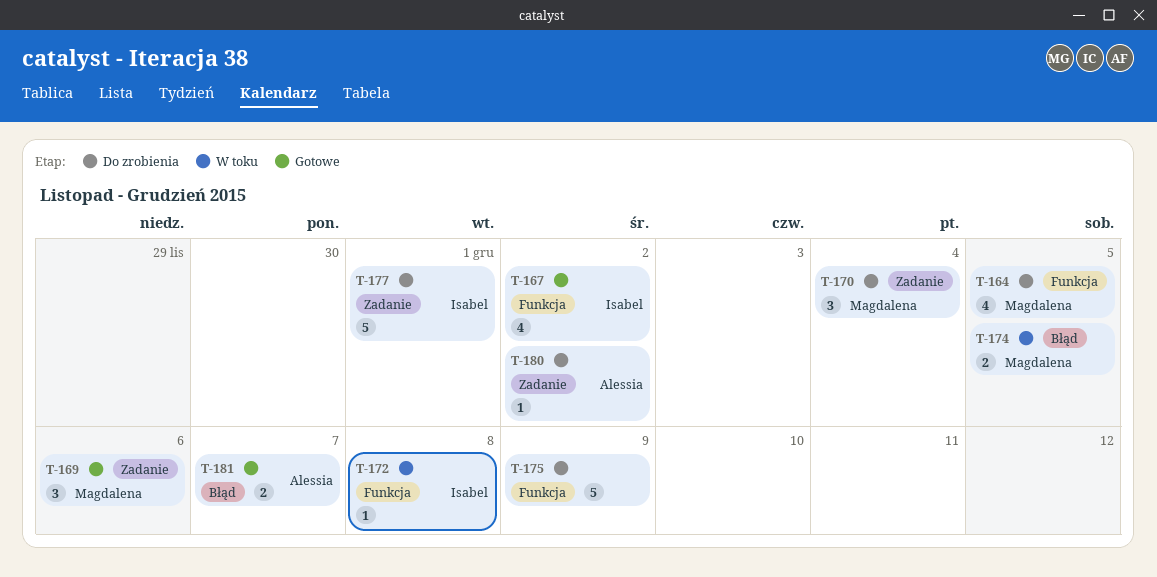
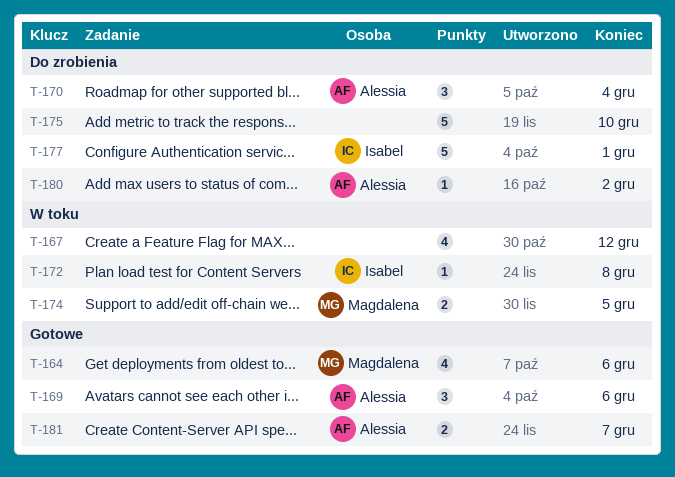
T-164, status: Do zrobienia -> Gotowe
T-164, due: Dec 5 -> Dec 6
T-167, status: Gotowe -> W toku
T-167, owner: Isabel -> none
T-167, due: Dec 2 -> Dec 12
T-169, owner: Magdalena -> Alessia
T-170, owner: Magdalena -> Alessia
T-175, due: Dec 9 -> Dec 10

